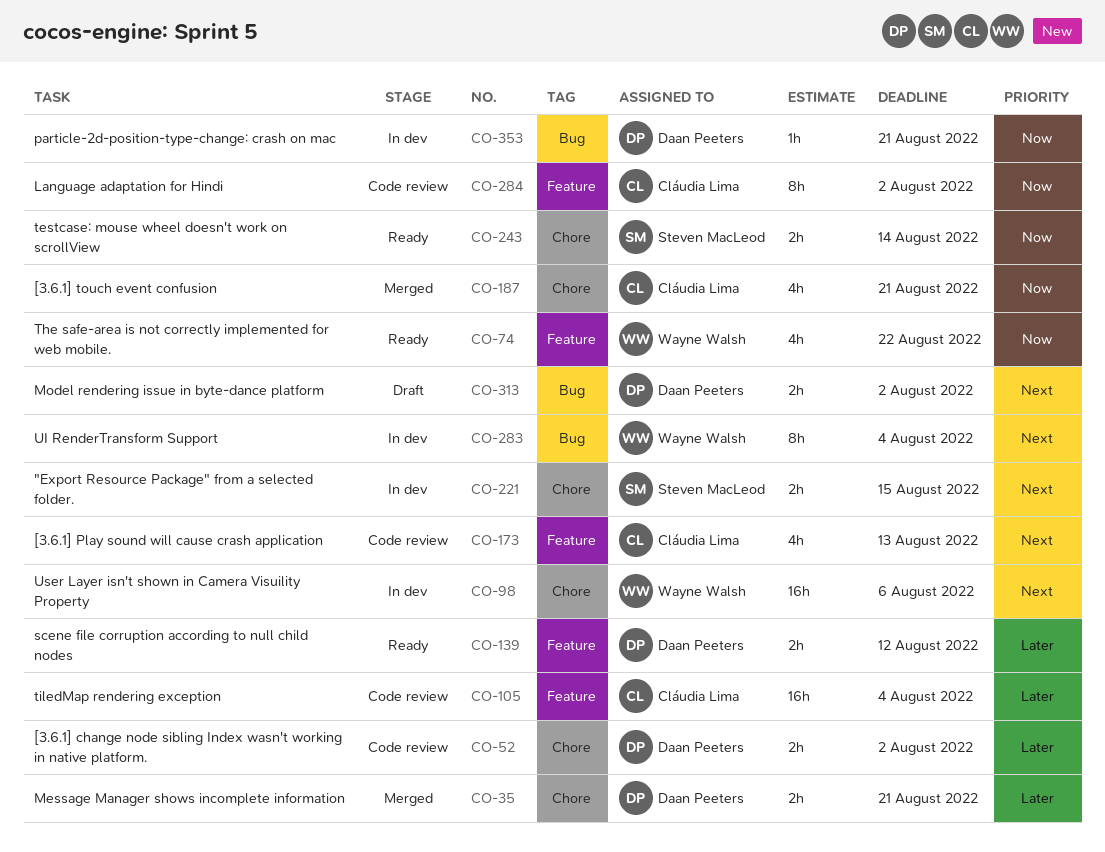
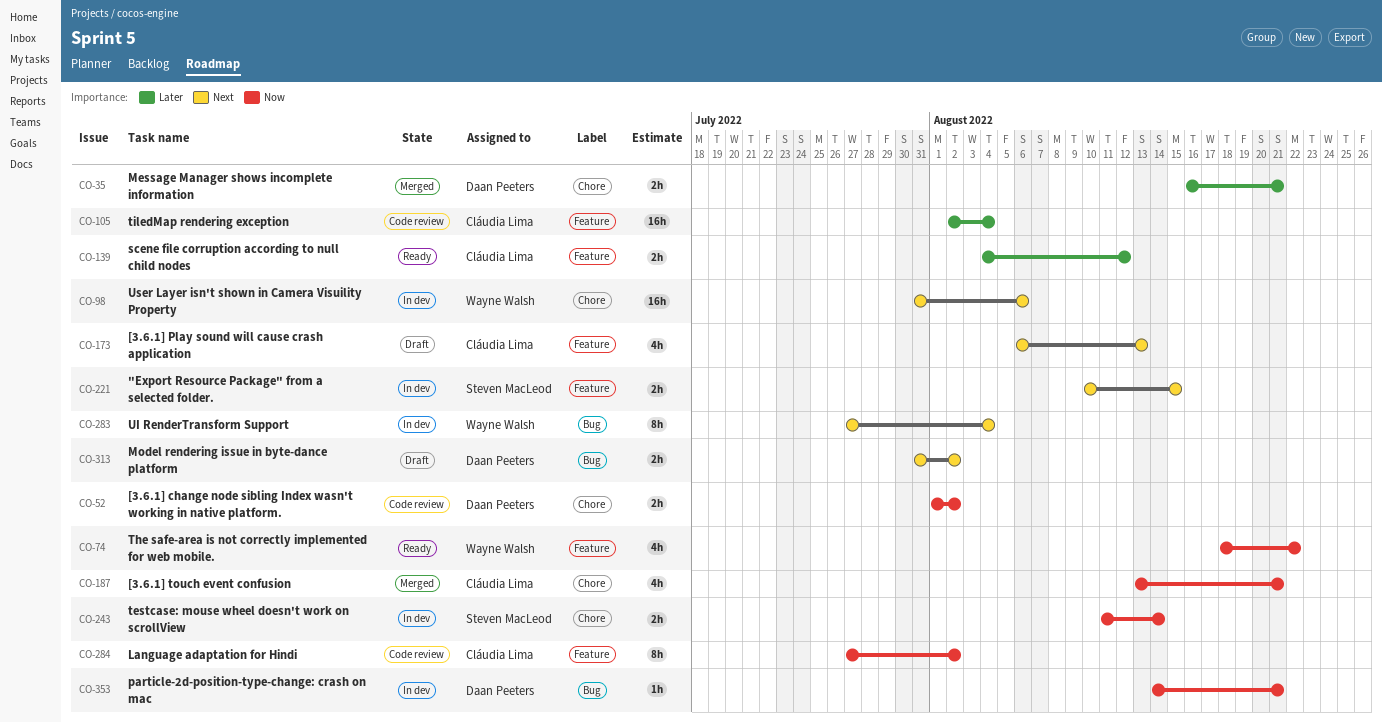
CO-52, priority: Later -> Now
CO-139, owner: Daan Peeters -> Cláudia Lima
CO-173, status: Code review -> Draft
CO-221, label: Chore -> Feature
CO-243, status: Ready -> In dev

